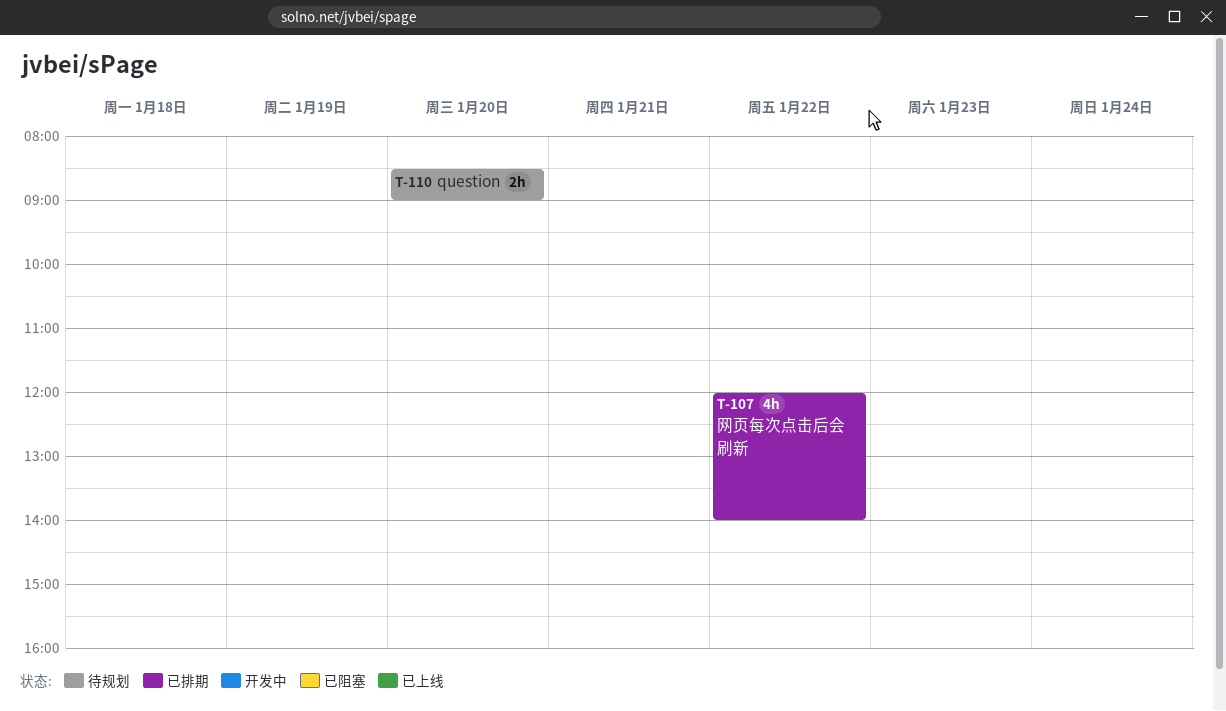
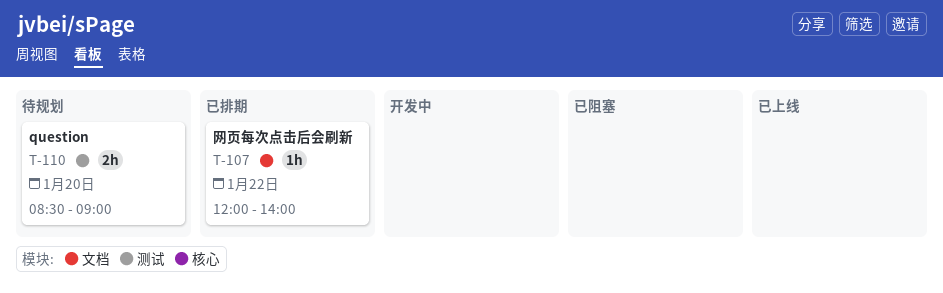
T-107, estimate: 4h -> 1h

